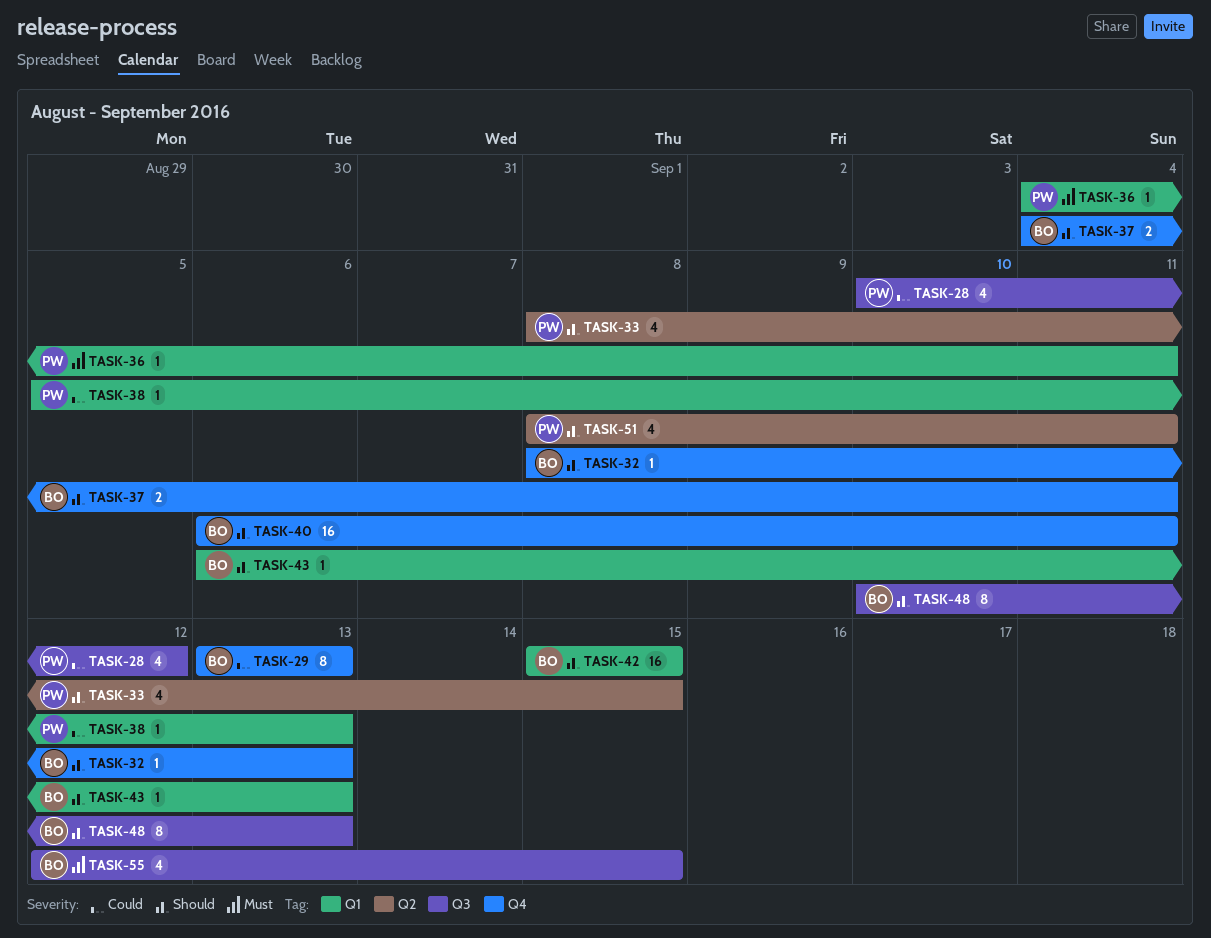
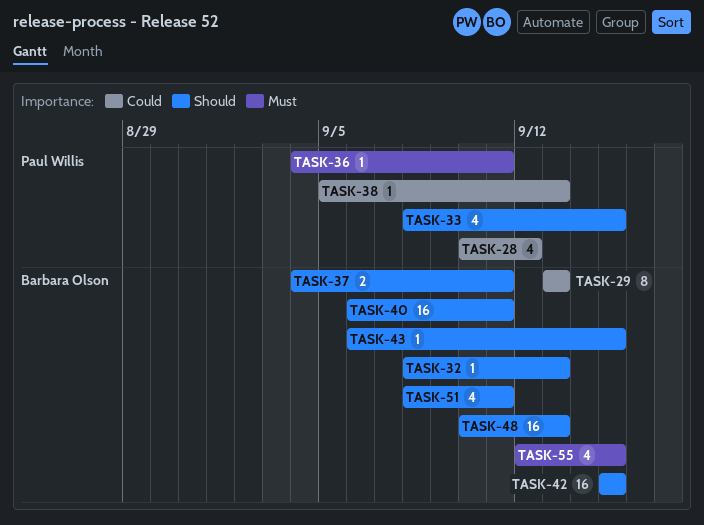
TASK-43, due: Sep 13 -> Sep 15
TASK-48, estimate: 8 -> 16
TASK-51, owner: Paul Willis -> Barbara Olson

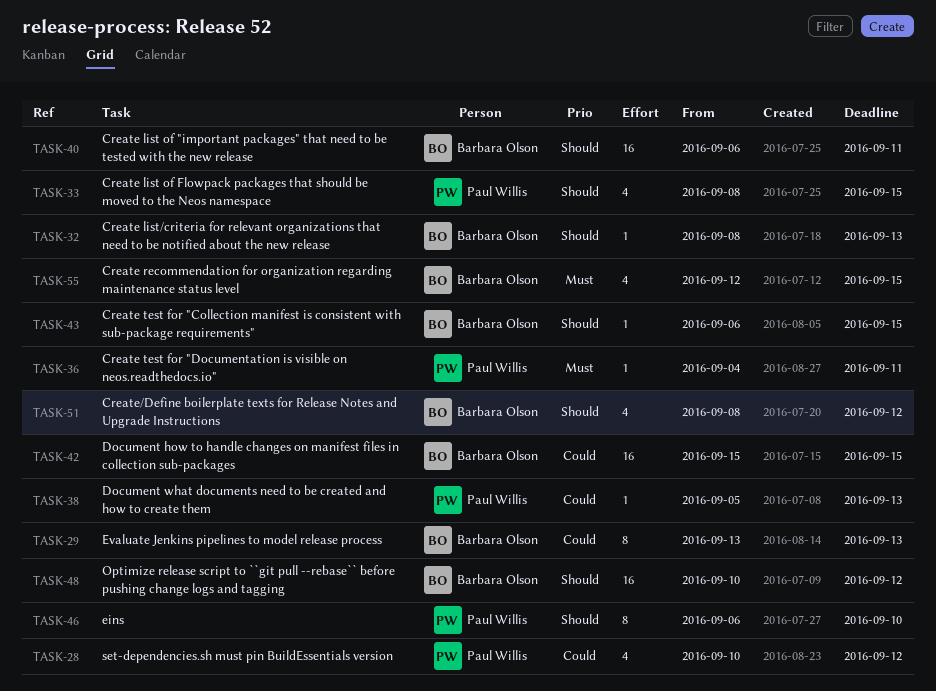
TASK-37: present -> none
TASK-42, priority: Should -> Could
TASK-46: none -> present
TASK-48, due: Sep 13 -> Sep 12
TASK-51, due: Sep 11 -> Sep 12

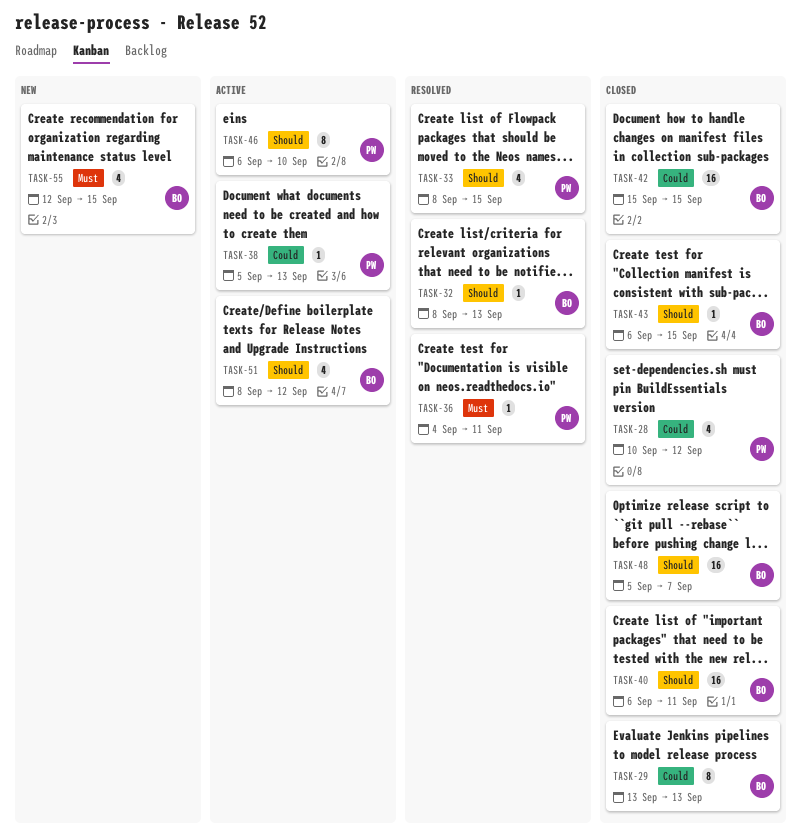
TASK-48, start: Sep 10 -> Sep 5
TASK-48, due: Sep 12 -> Sep 7

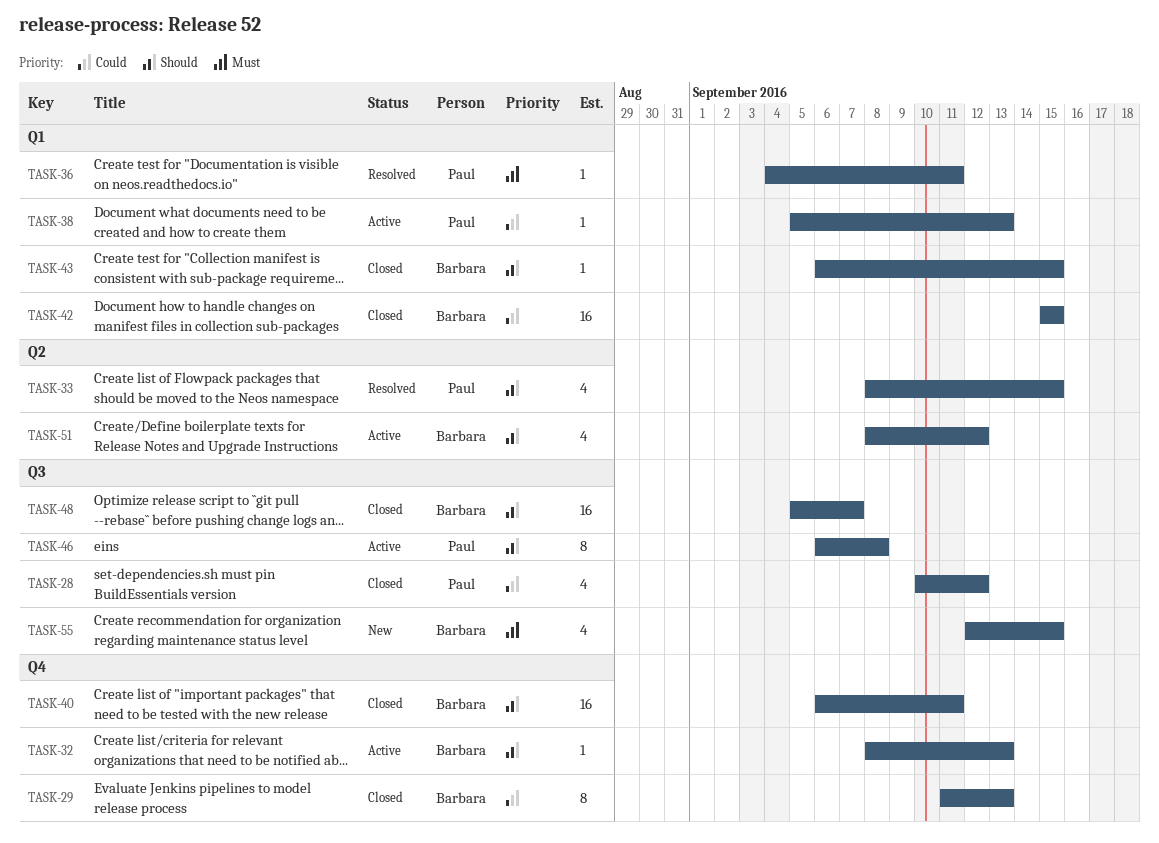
TASK-29, start: Sep 13 -> Sep 11
TASK-32, status: Resolved -> Active
TASK-46, due: Sep 10 -> Sep 8

